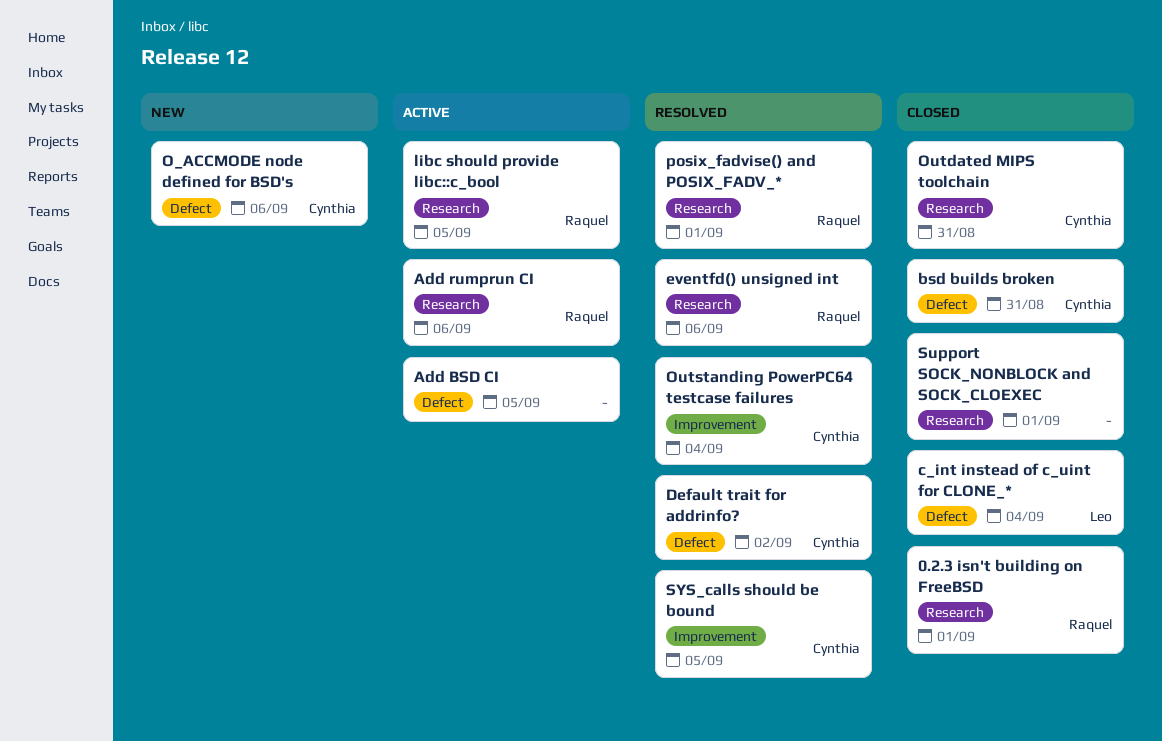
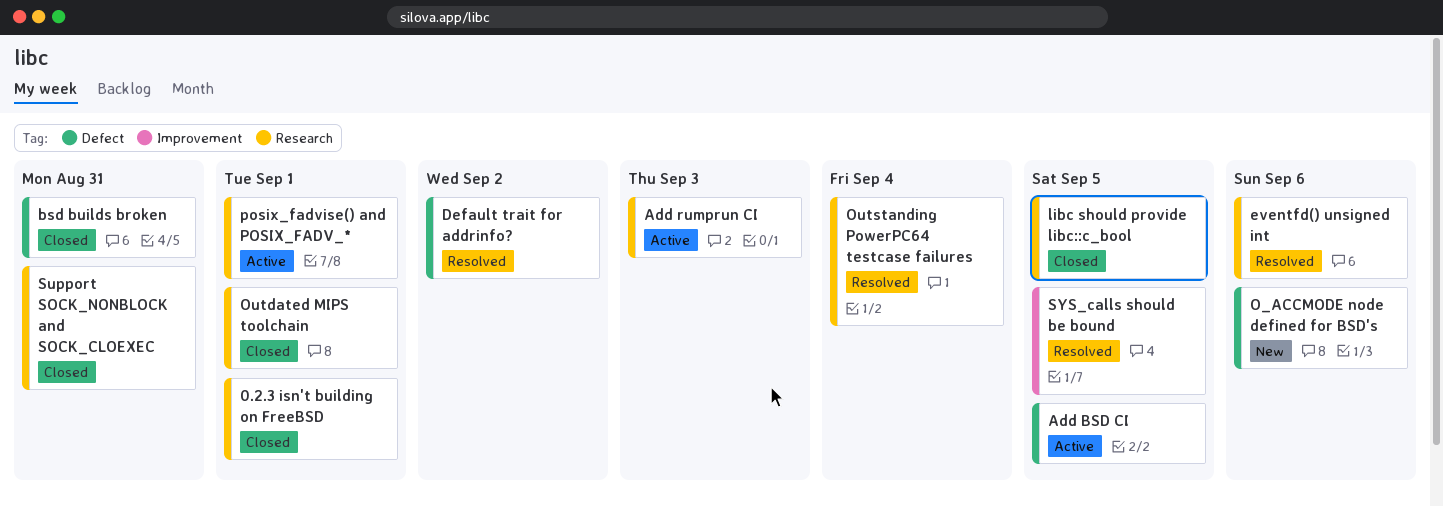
Add rumprun CI, due: Sep 6 -> Sep 3
c_int instead of c_uint for CLONE_*: present -> none
libc should provide libc::c_bool, status: Active -> Closed
Outdated MIPS toolchain, due: Aug 31 -> Sep 1
Outstanding PowerPC64 testcase failures, label: Improvement -> Research
posix_fadvise() and POSIX_FADV_*, status: Resolved -> Active
Support SOCK_NONBLOCK and SOCK_CLOEXEC, due: Sep 1 -> Aug 31

